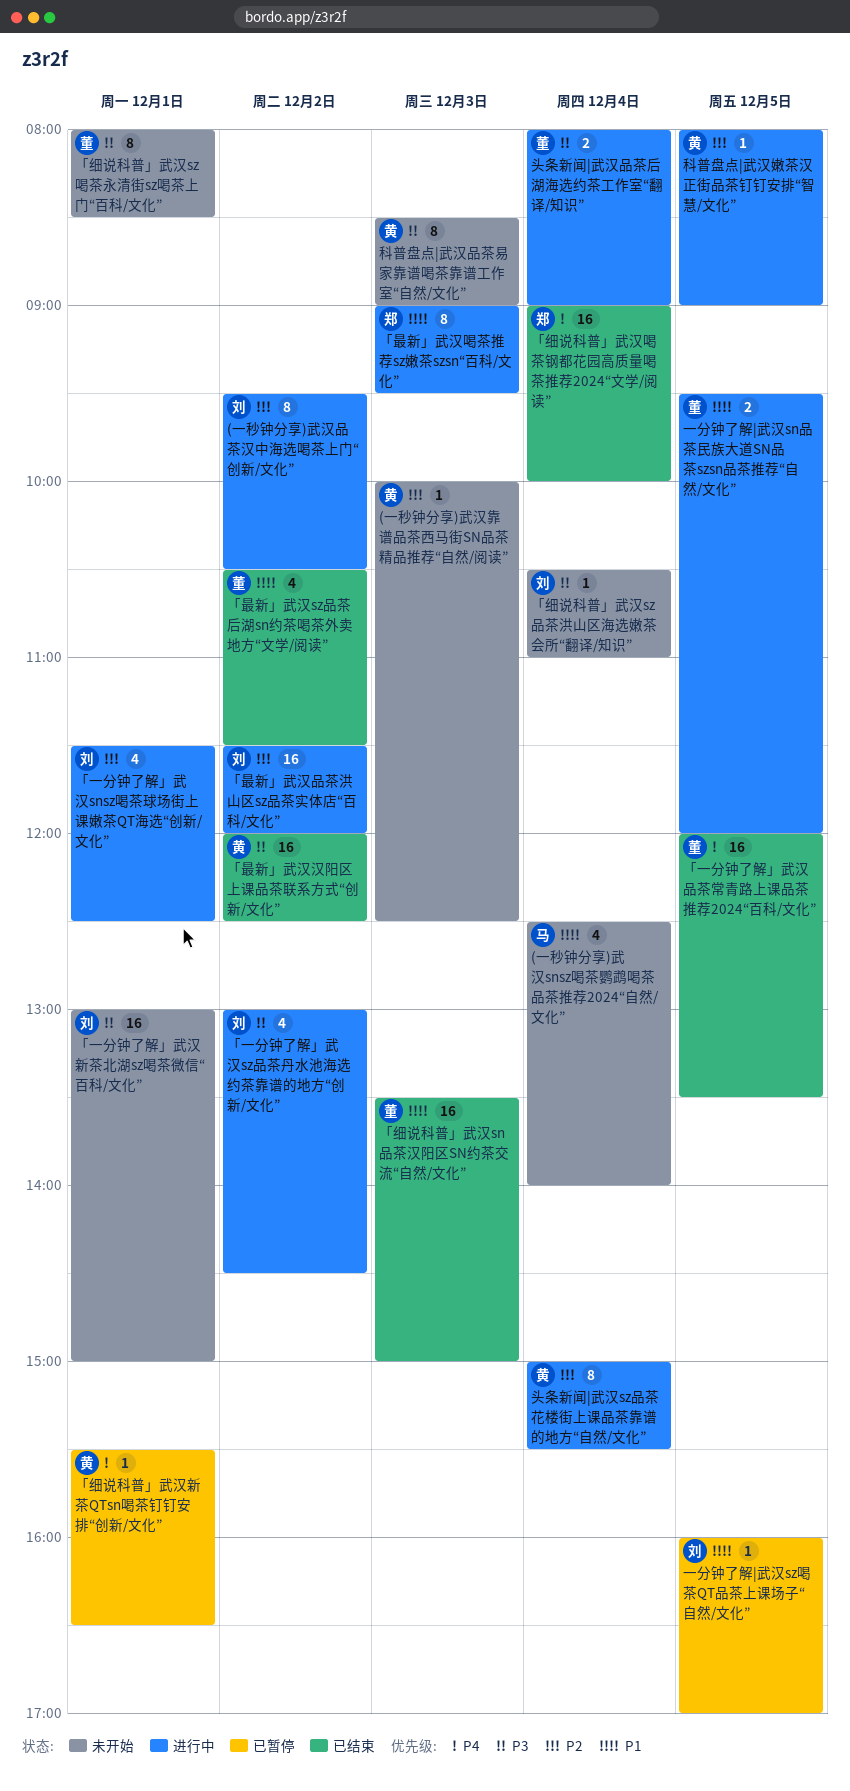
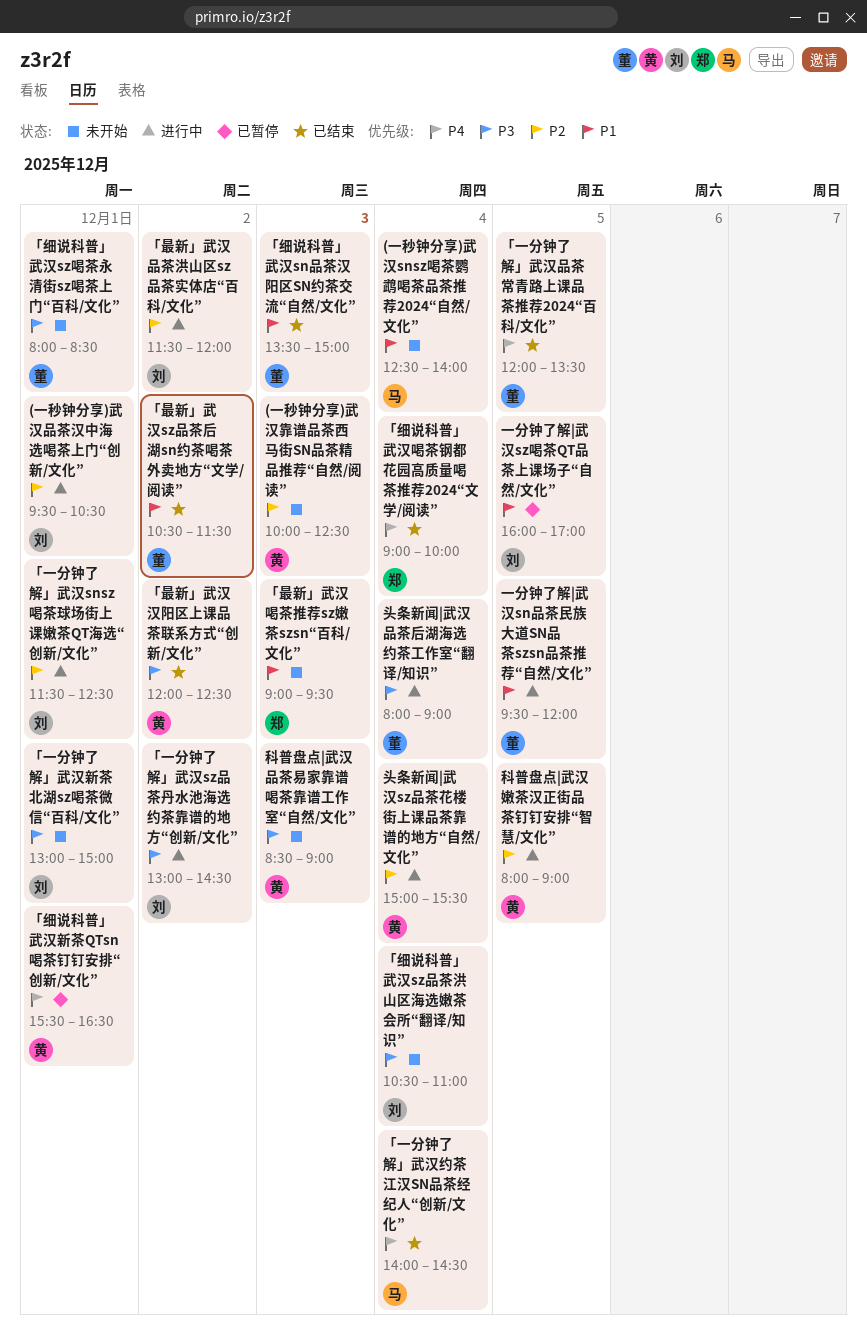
(一秒钟分享)武汉品茶汉中海选喝茶上门“创新/文化”, day: Dec 2 -> Dec 1
「一分钟了解」武汉约茶江汉SN品茶经纪人“创新/文化”: none -> present
「最新」武汉喝茶推荐sz嫩茶szsn“百科/文化”, status: 进行中 -> 未开始

